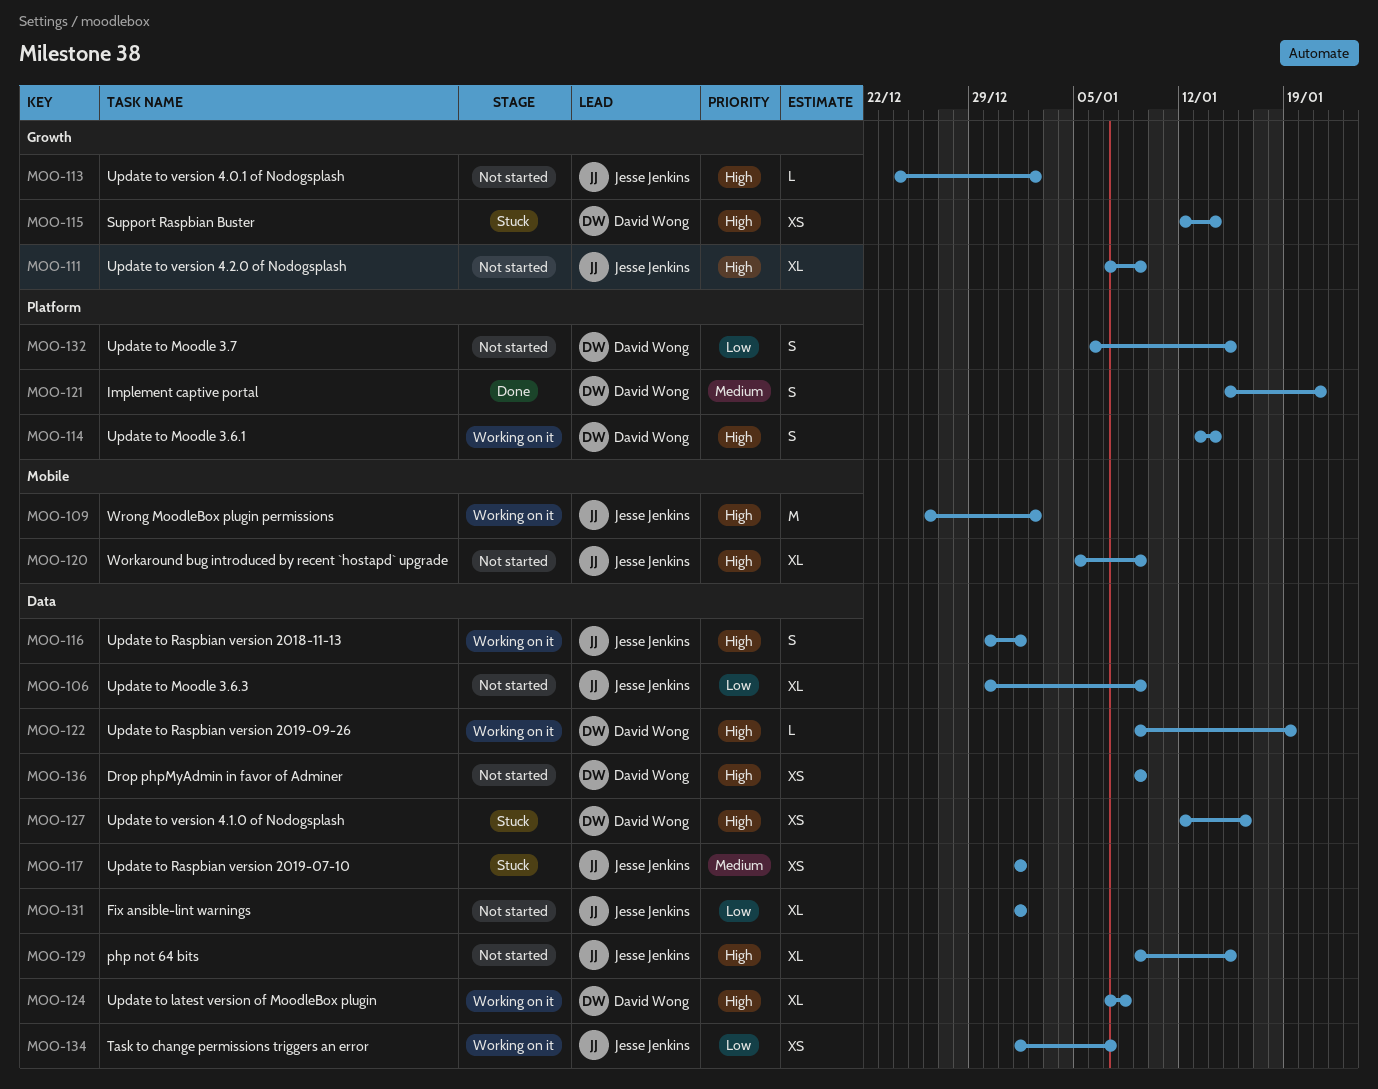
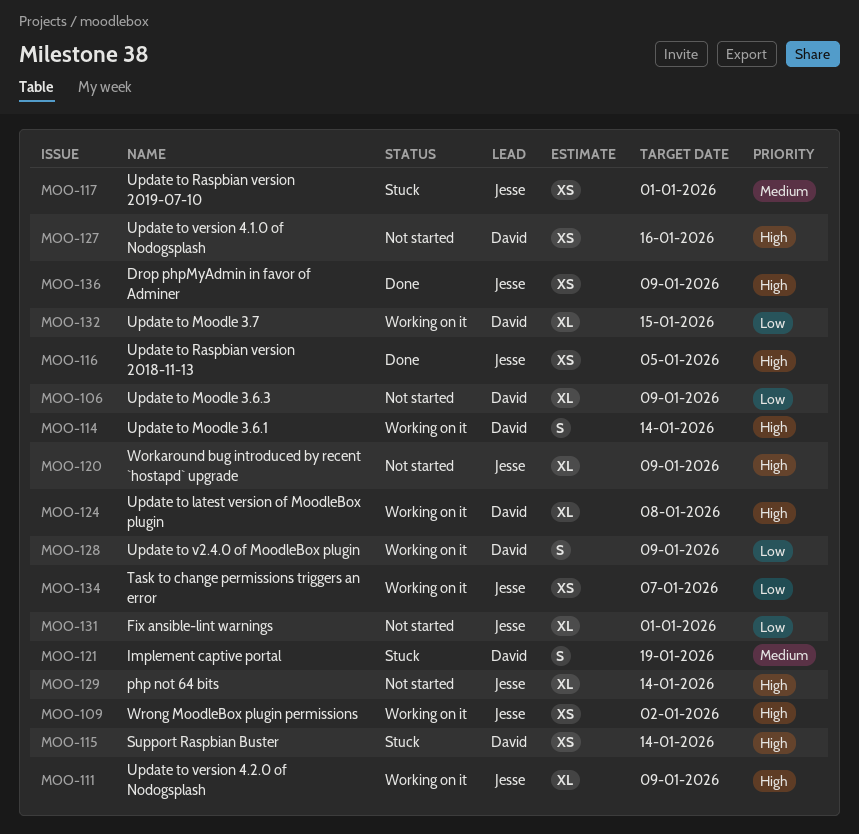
MOO-106, owner: Jesse Jenkins -> David Wong
MOO-109, estimate: M -> XS
MOO-111, status: Not started -> Working on it
MOO-113: present -> none
MOO-116, status: Working on it -> Done
MOO-116, estimate: S -> XS
MOO-116, due: Jan 1 -> Jan 5
MOO-121, status: Done -> Stuck
MOO-121, due: Jan 21 -> Jan 19
MOO-122: present -> none
MOO-127, status: Stuck -> Not started
MOO-128: none -> present
MOO-129, due: Jan 15 -> Jan 14
MOO-132, status: Not started -> Working on it
MOO-132, estimate: S -> XL
MOO-136, status: Not started -> Done
MOO-136, owner: David Wong -> Jesse Jenkins

